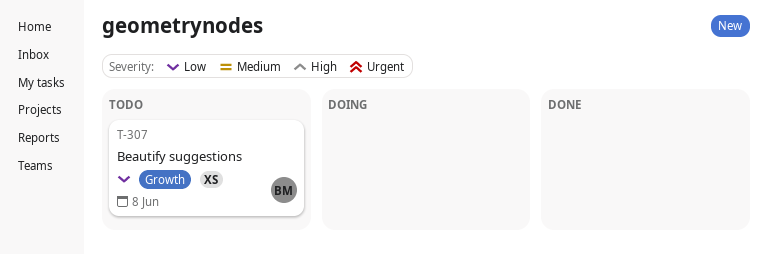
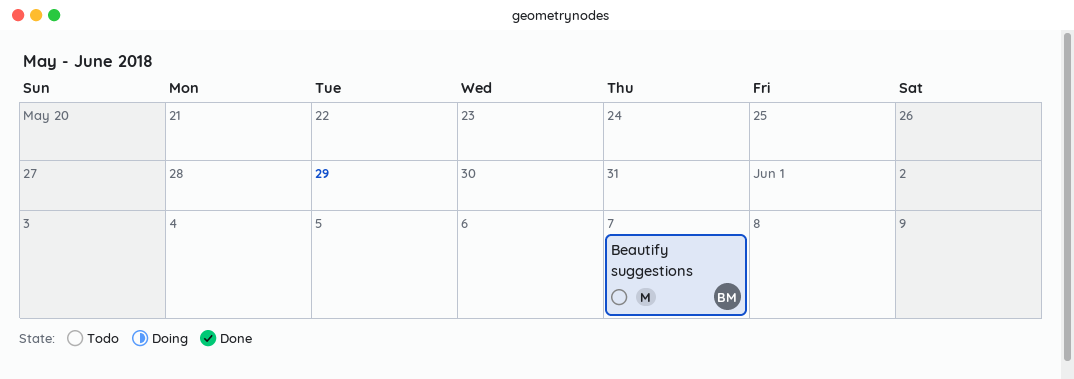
Beautify suggestions, estimate: XS -> M
Beautify suggestions, due: Jun 8 -> Jun 7

